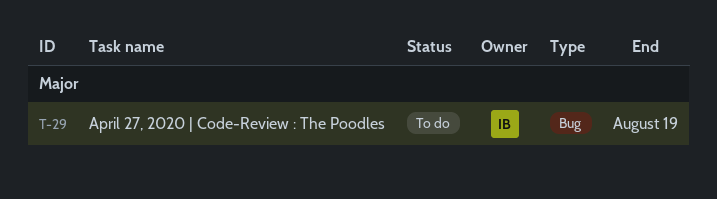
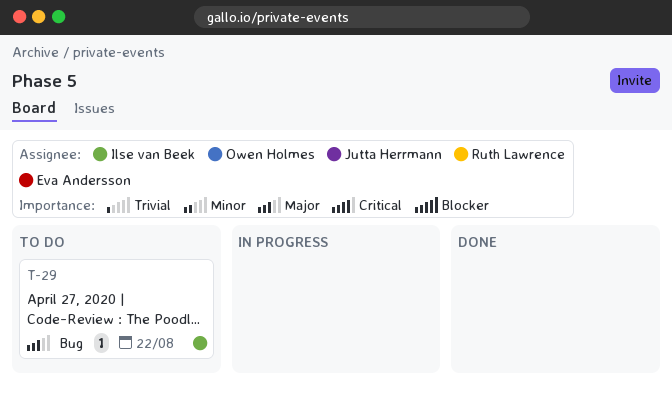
T-29, due: Aug 19 -> Aug 22

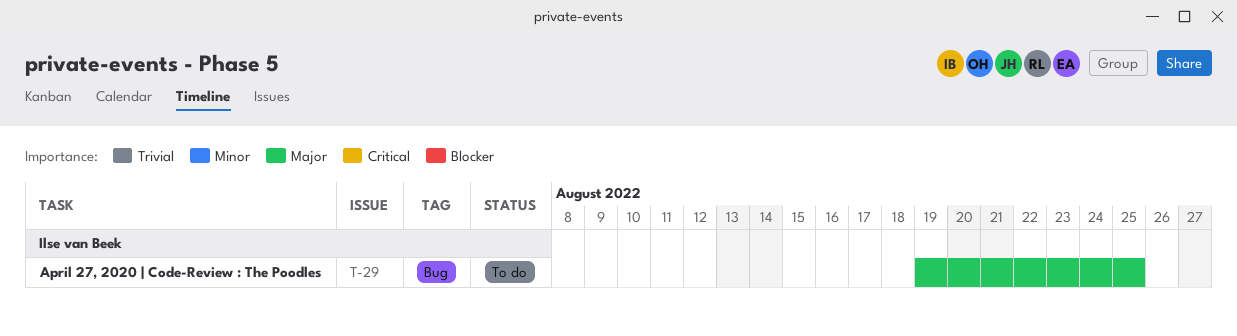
T-29, due: Aug 22 -> Aug 25

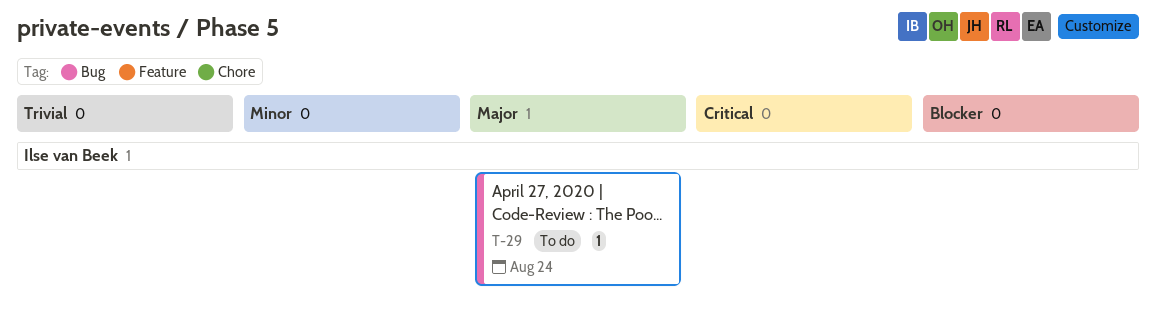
T-29, due: Aug 25 -> Aug 24

